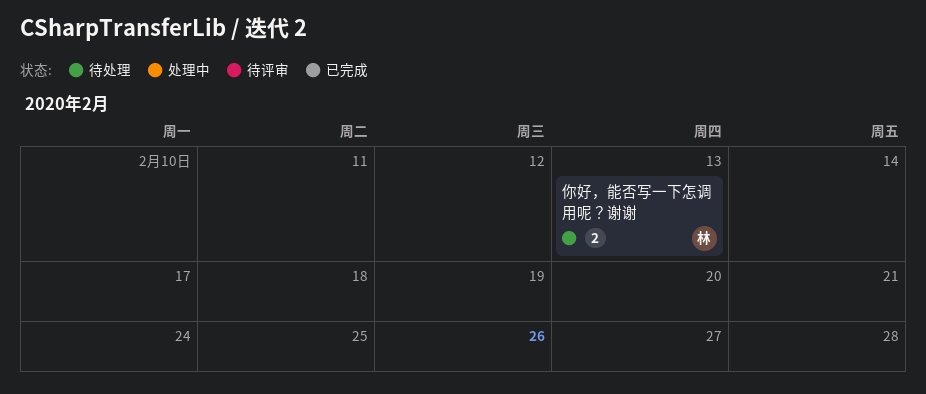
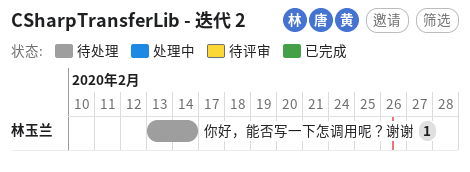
你好，能否写一下怎调用呢？谢谢, estimate: 2 -> 1
你好，能否写一下怎调用呢？谢谢, due: Feb 13 -> Feb 14

